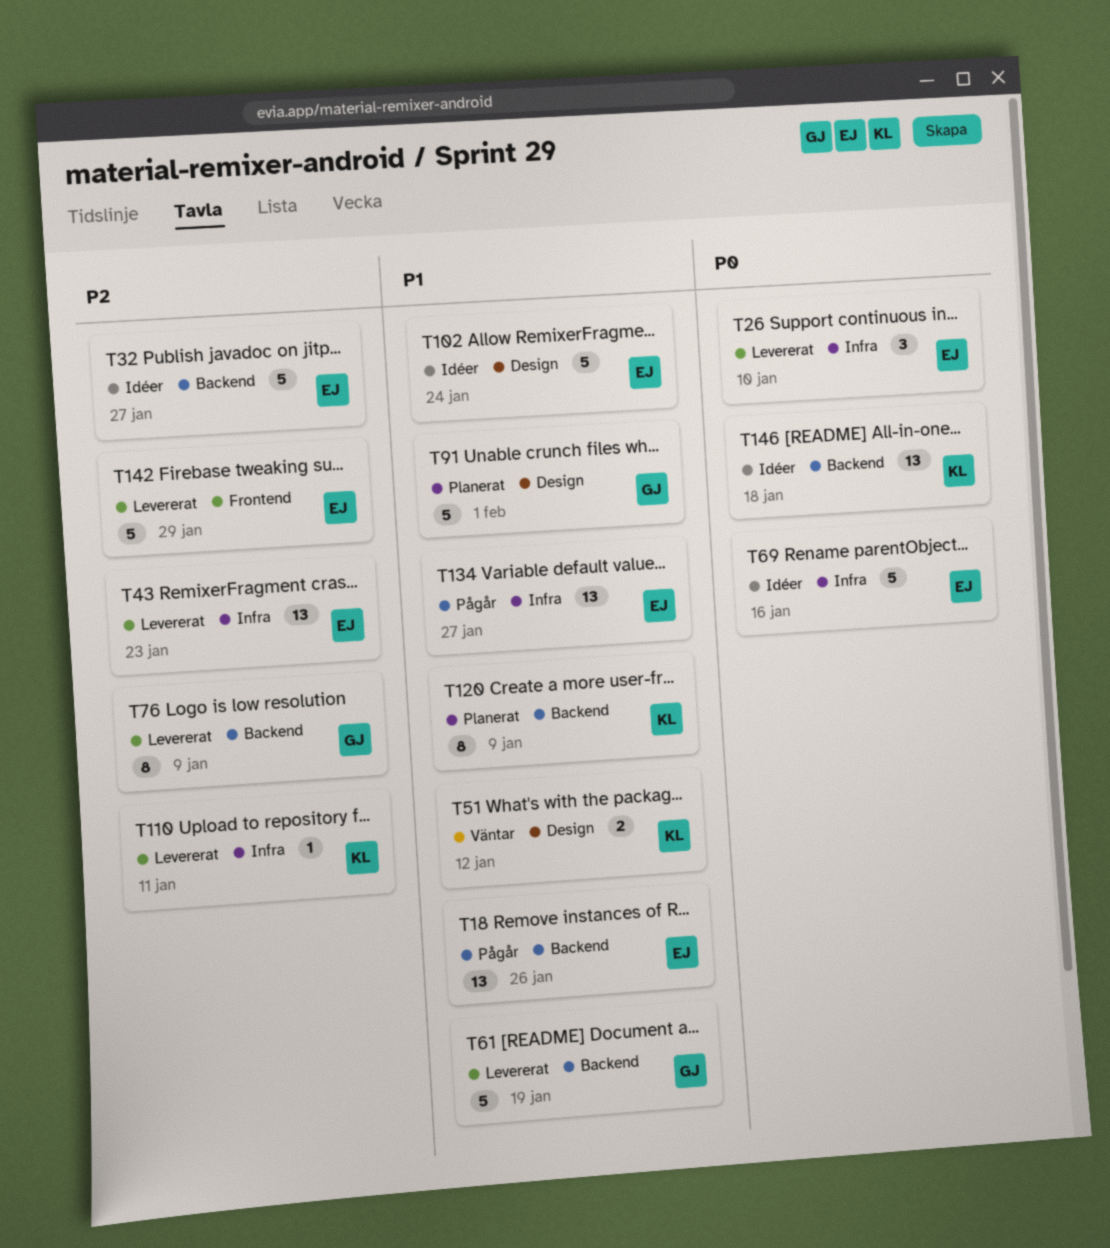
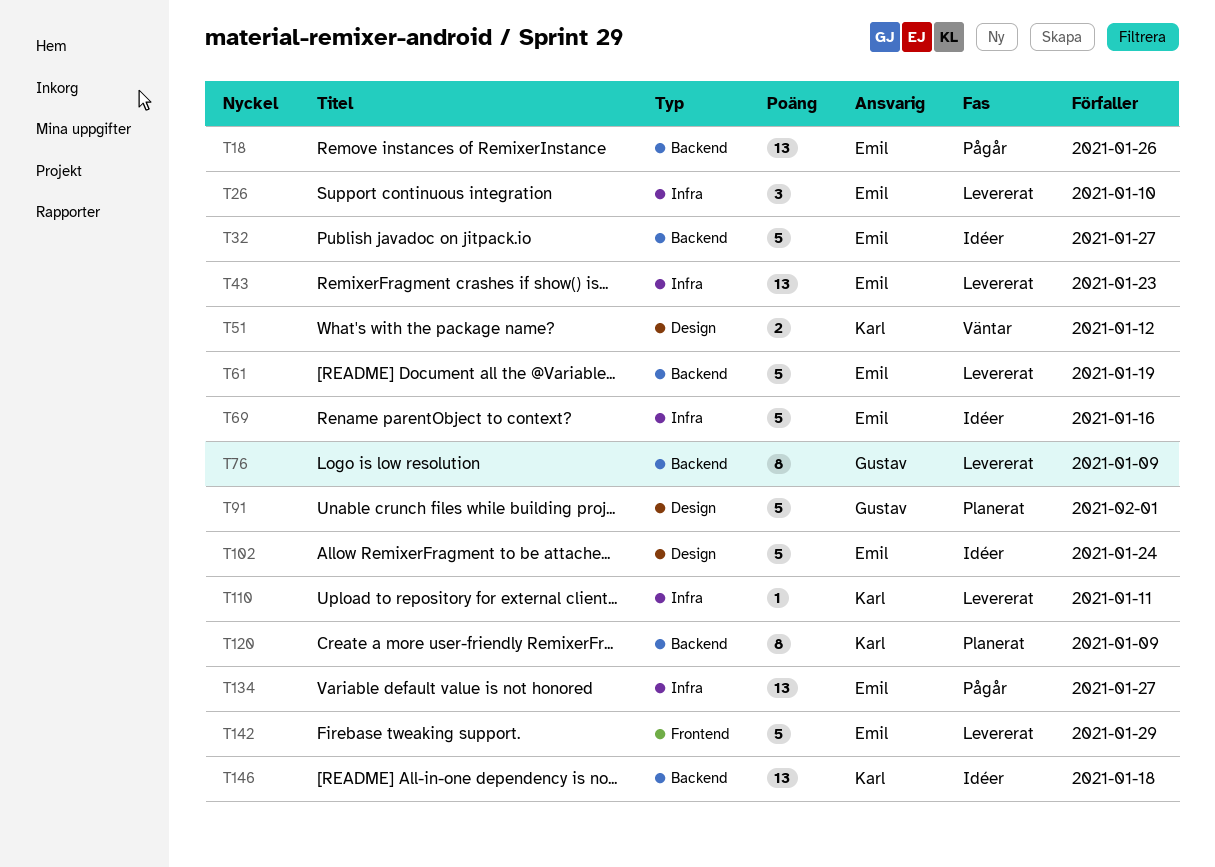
T61, owner: Gustav -> Emil

